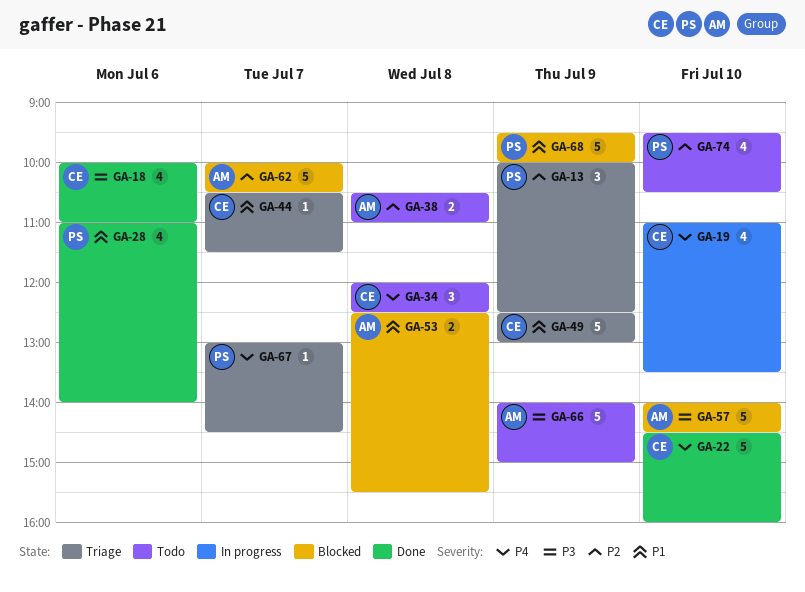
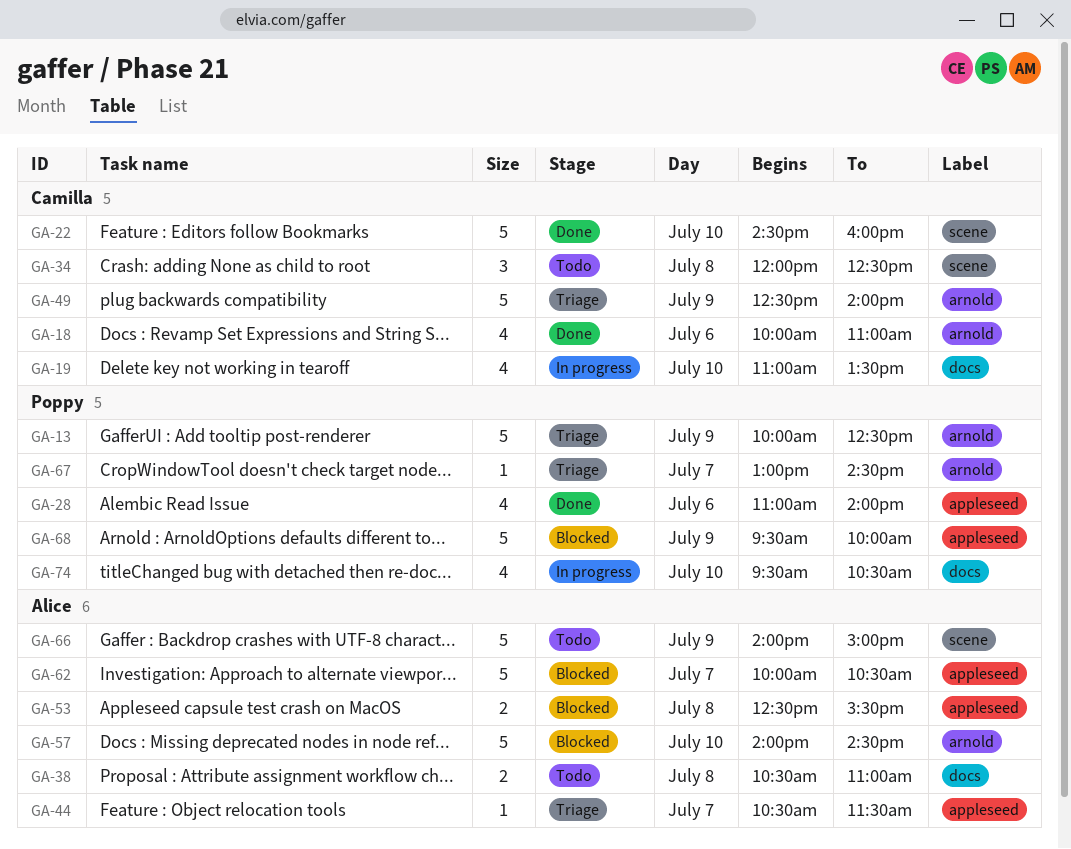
GA-13, estimate: 3 -> 5
GA-44, owner: Camilla -> Alice
GA-49, ends: 13:00 -> 14:00
GA-74, status: Todo -> In progress

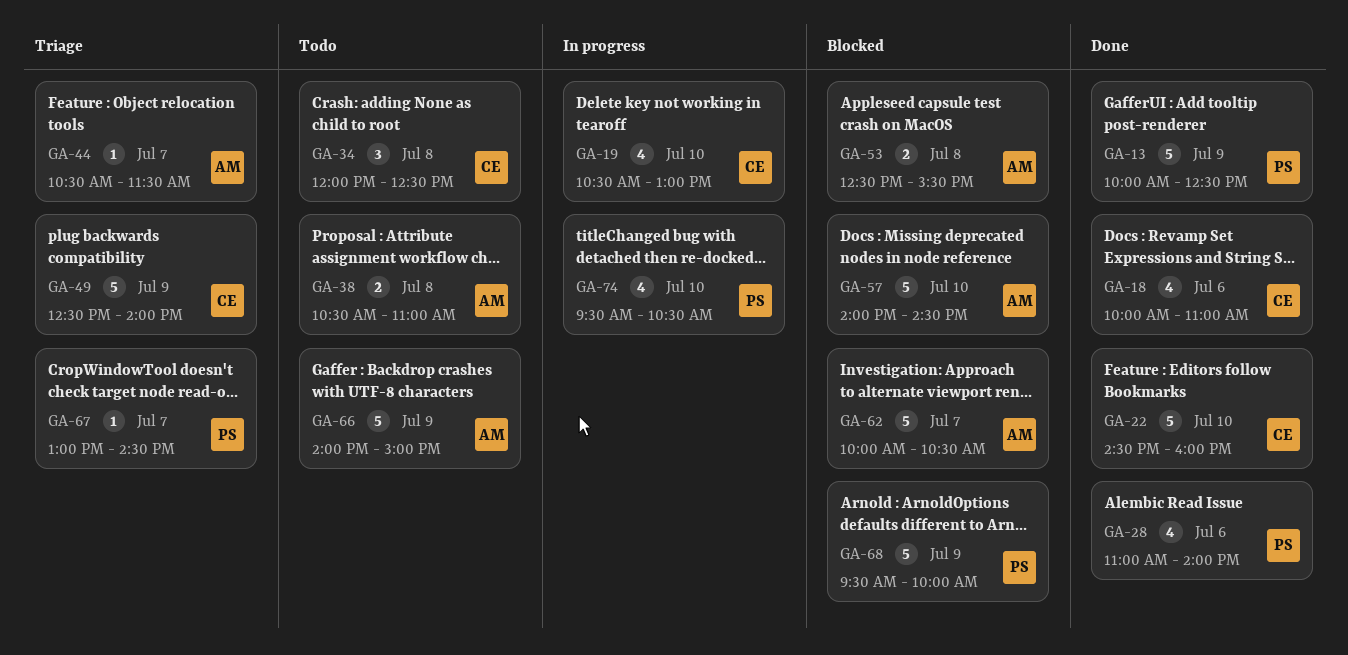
GA-13, status: Triage -> Done
GA-19, begins: 11:00 -> 10:30
GA-19, ends: 13:30 -> 13:00

